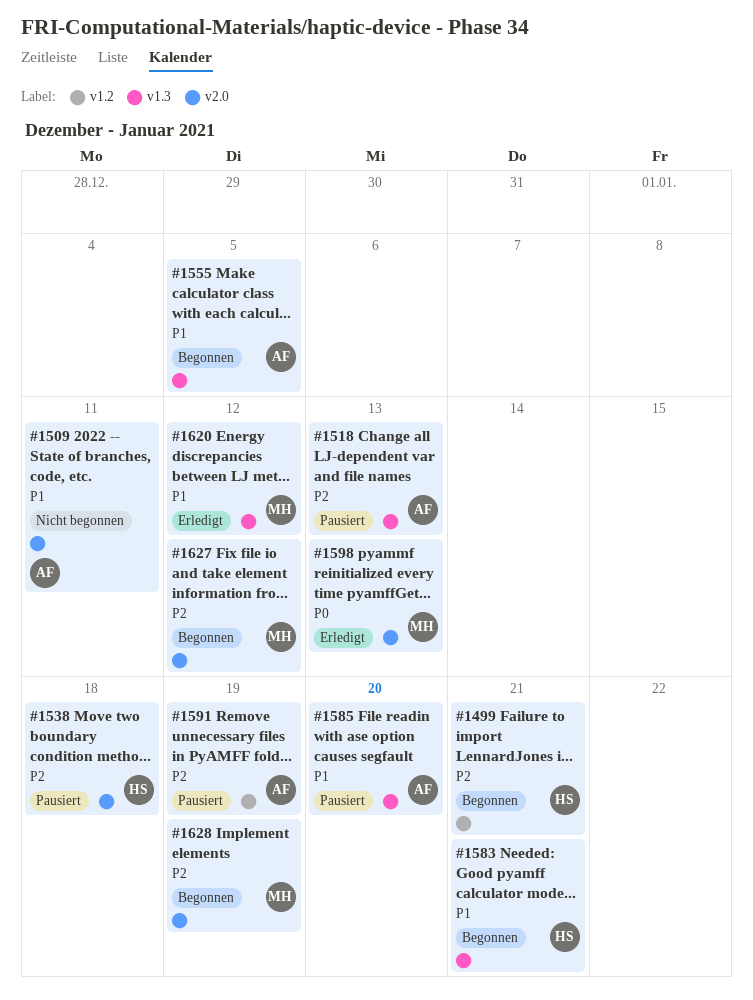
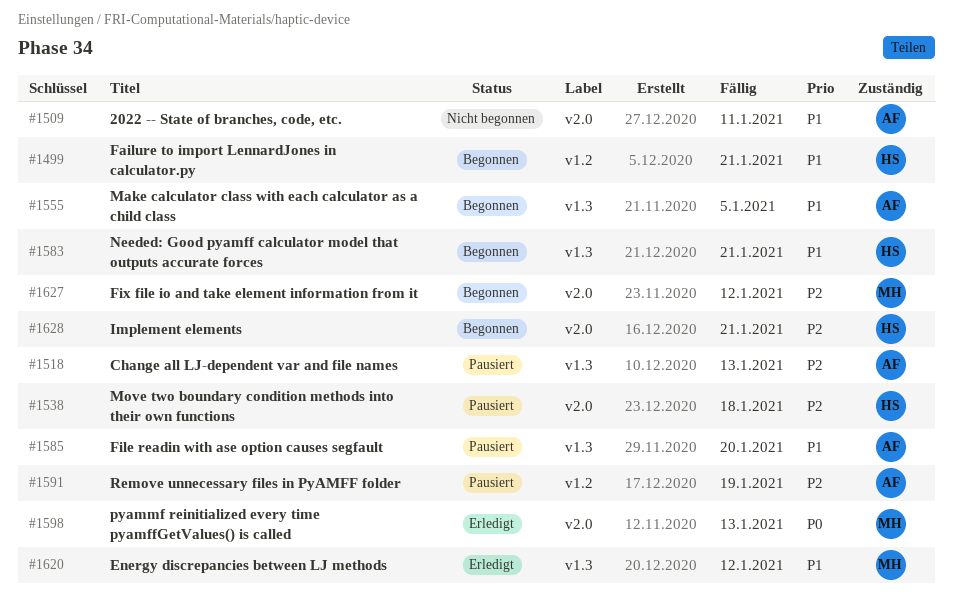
#1499, priority: P2 -> P1
#1628, owner: MH -> HS
#1628, due: Jan 19 -> Jan 21

